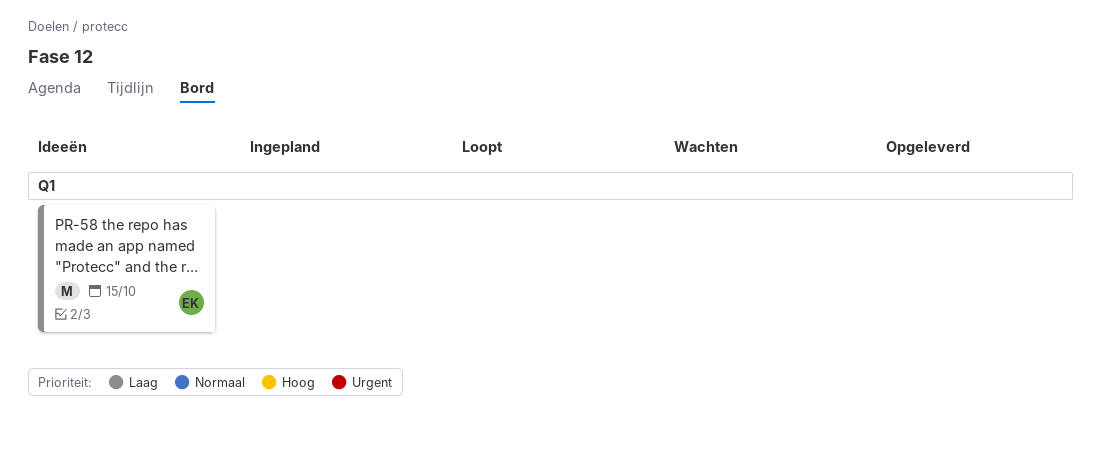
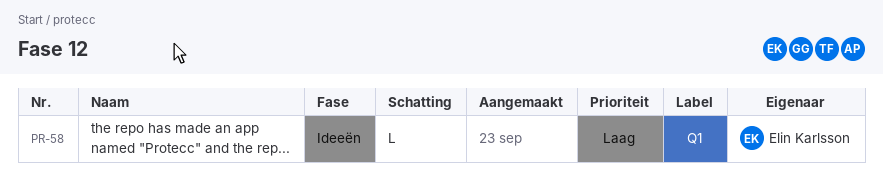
PR-58, estimate: M -> L

